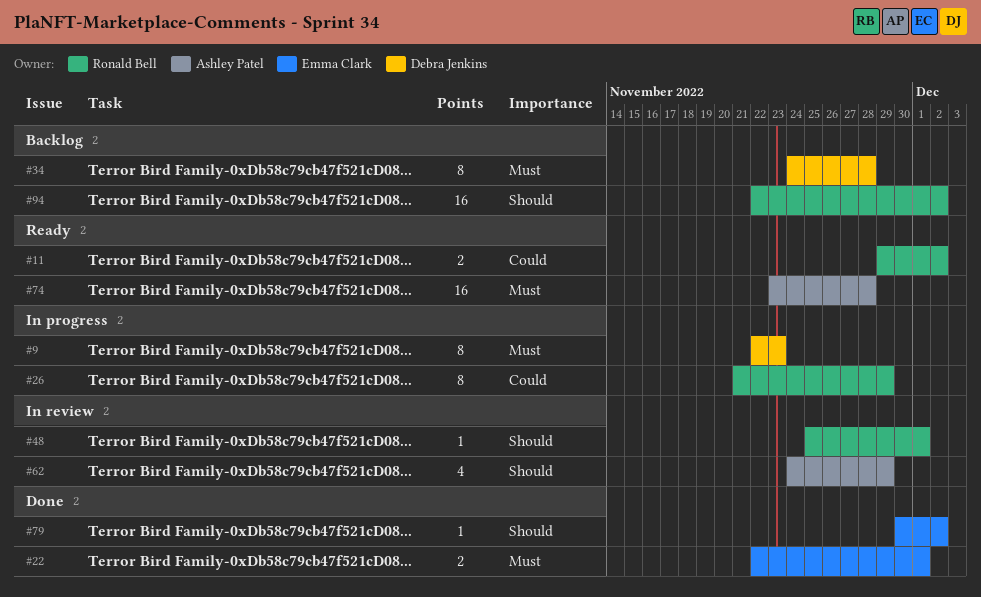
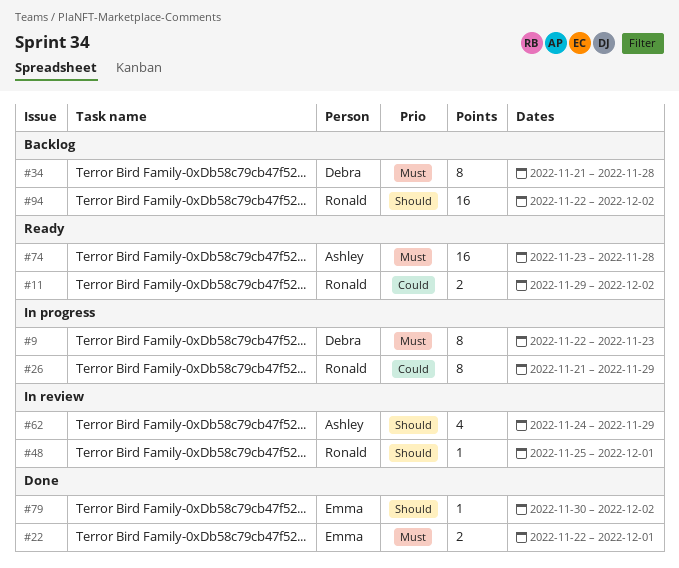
#34, start: Nov 24 -> Nov 21

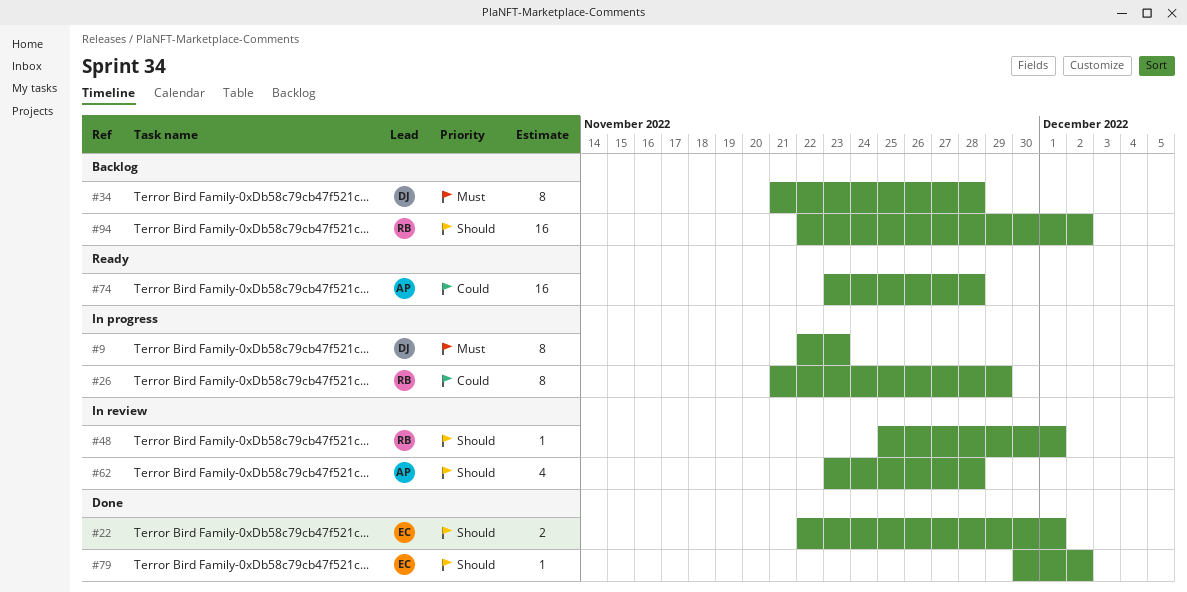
#11: present -> none
#22, priority: Must -> Should
#62, start: Nov 24 -> Nov 23
#62, due: Nov 29 -> Nov 28
#74, priority: Must -> Could

